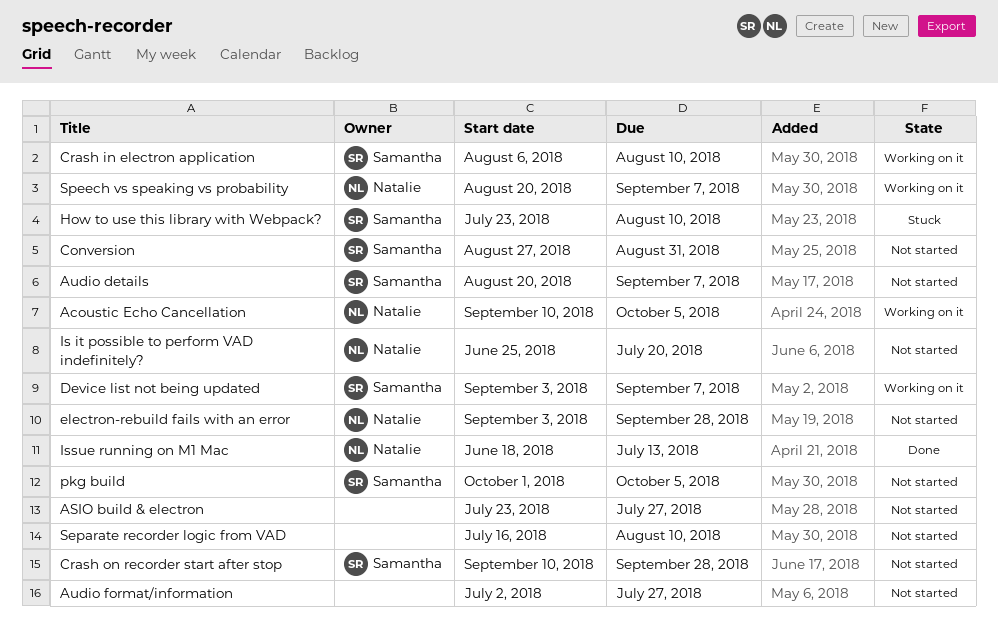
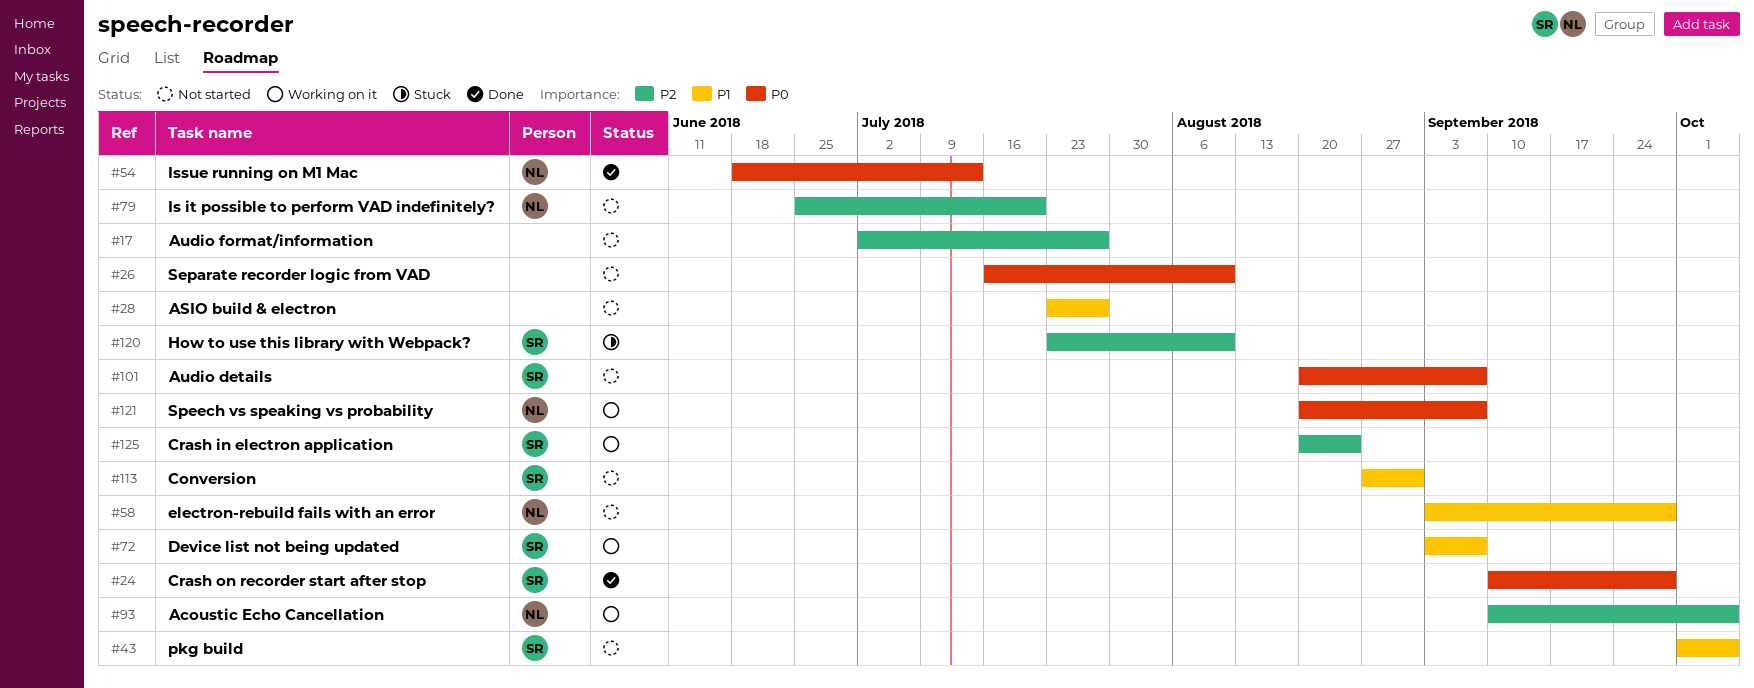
Crash in electron application, start: Aug 6 -> Aug 20
Crash in electron application, due: Aug 10 -> Aug 24
Crash on recorder start after stop, status: Not started -> Done

